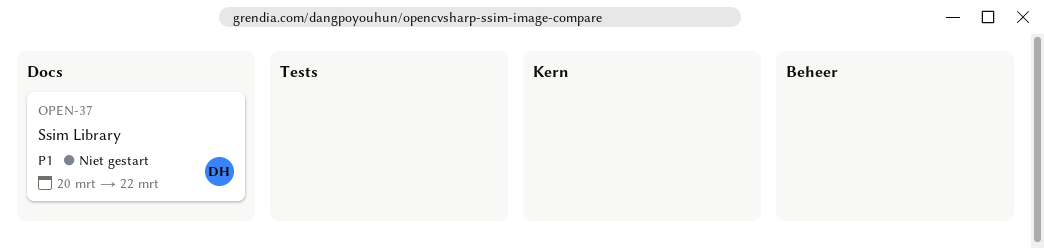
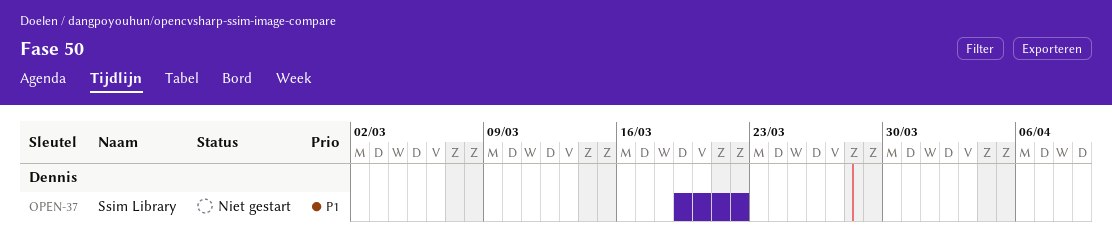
OPEN-37, start: Mar 20 -> Mar 19

